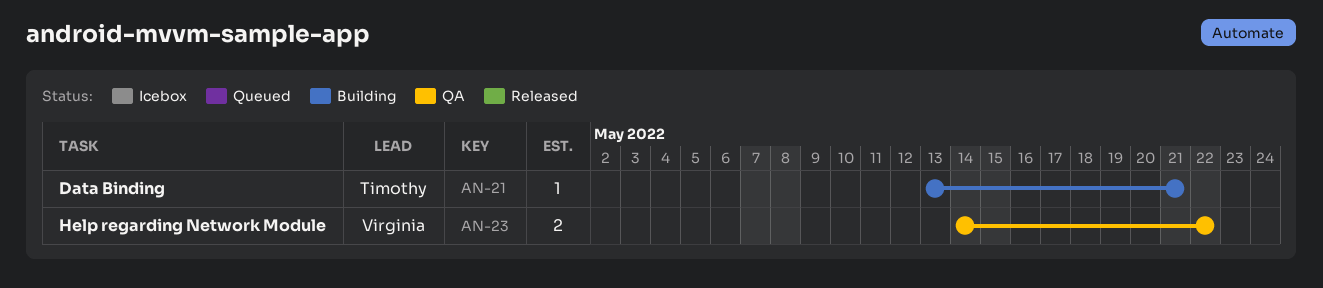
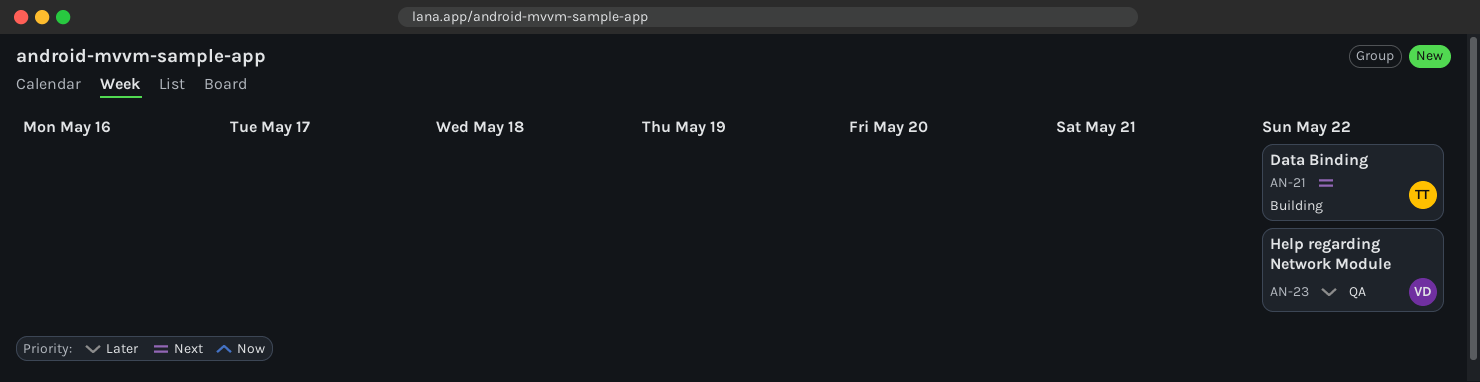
AN-21, due: May 21 -> May 22

